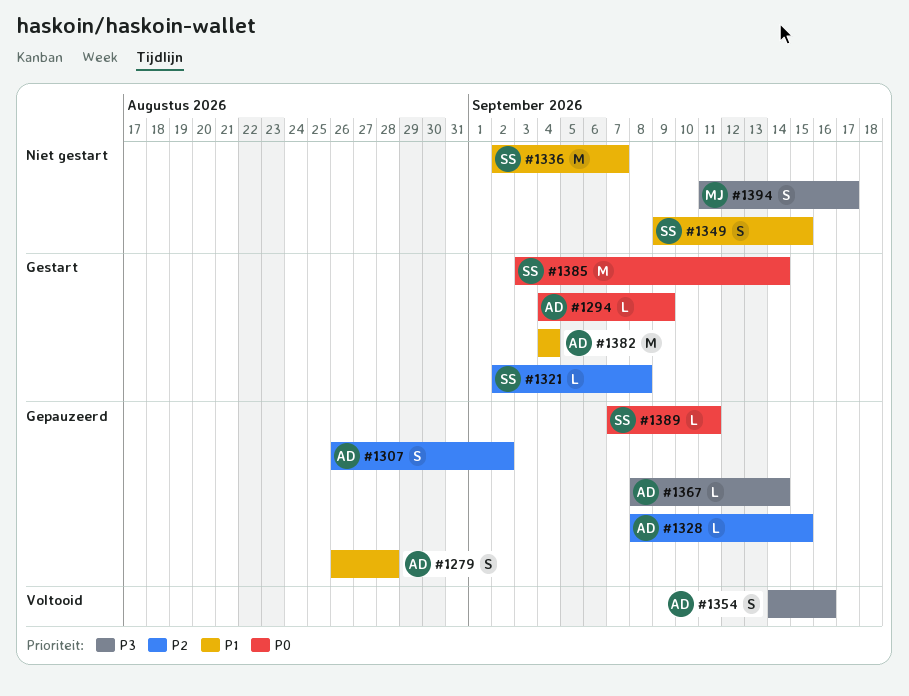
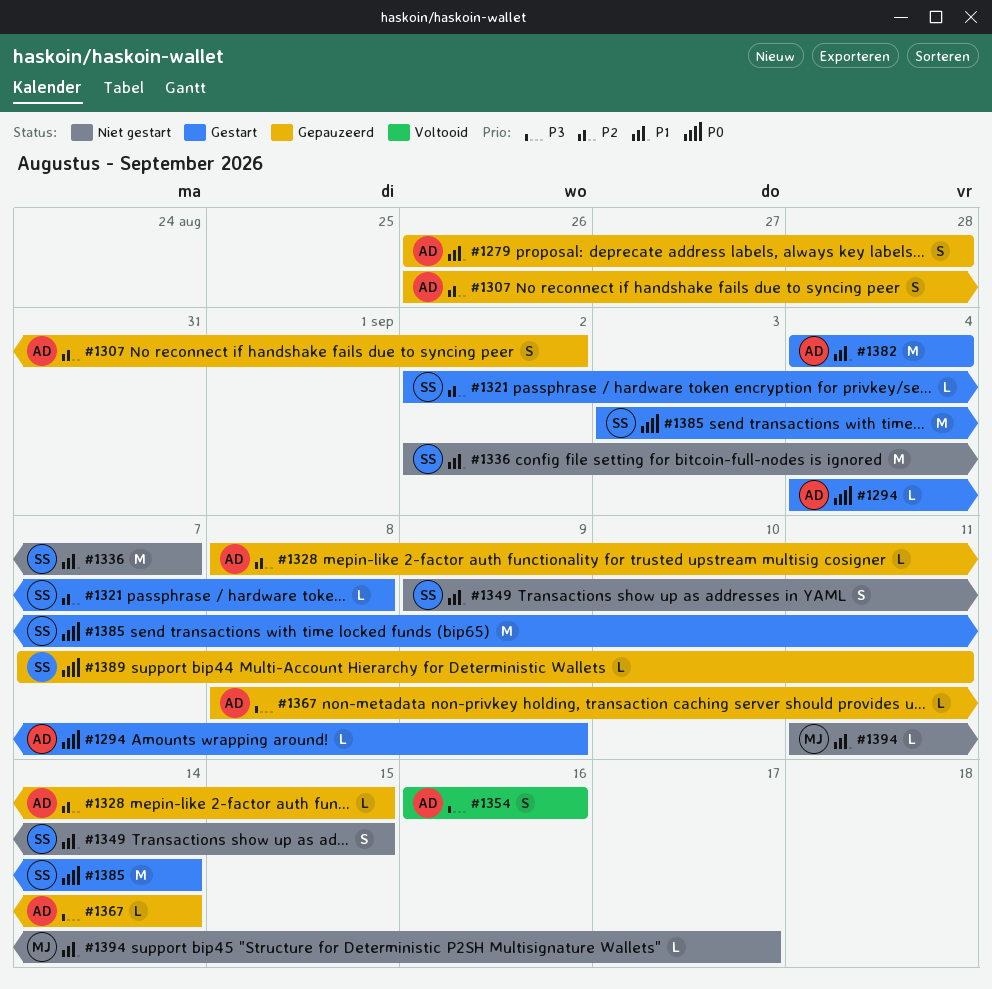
#1354, start: Sep 14 -> Sep 16
#1394, priority: P3 -> P1
#1394, estimate: S -> L

